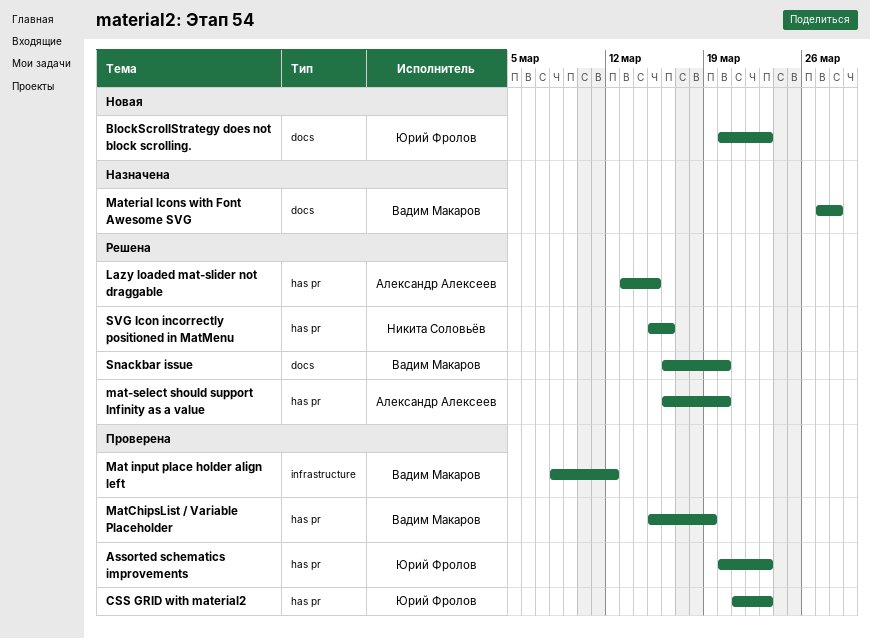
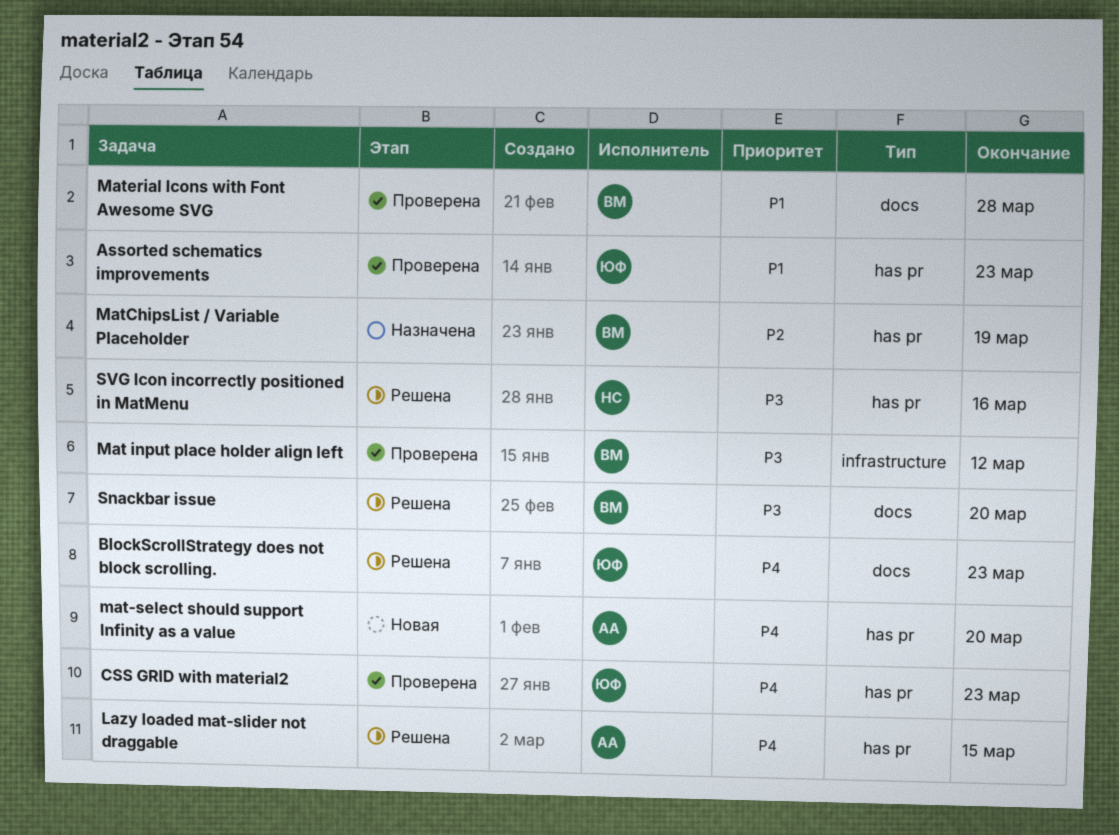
BlockScrollStrategy does not block scrolling., status: Новая -> Решена
mat-select should support Infinity as a value, status: Решена -> Новая
MatChipsList / Variable Placeholder, status: Проверена -> Назначена
Material Icons with Font Awesome SVG, status: Назначена -> Проверена

